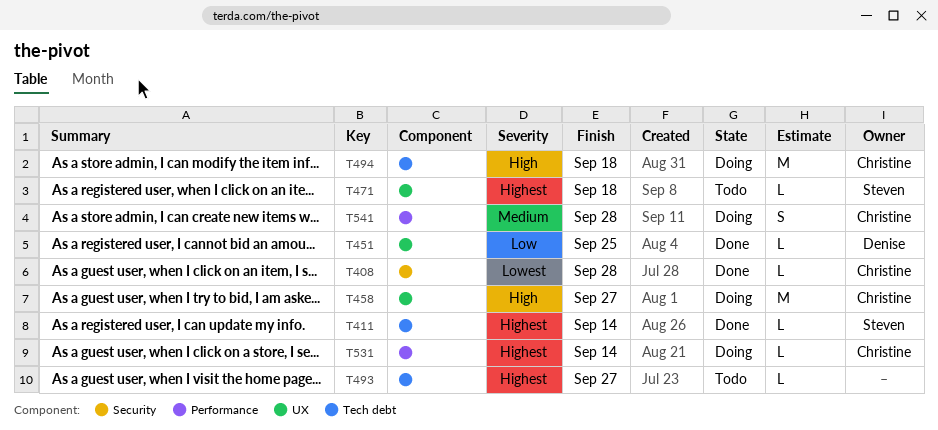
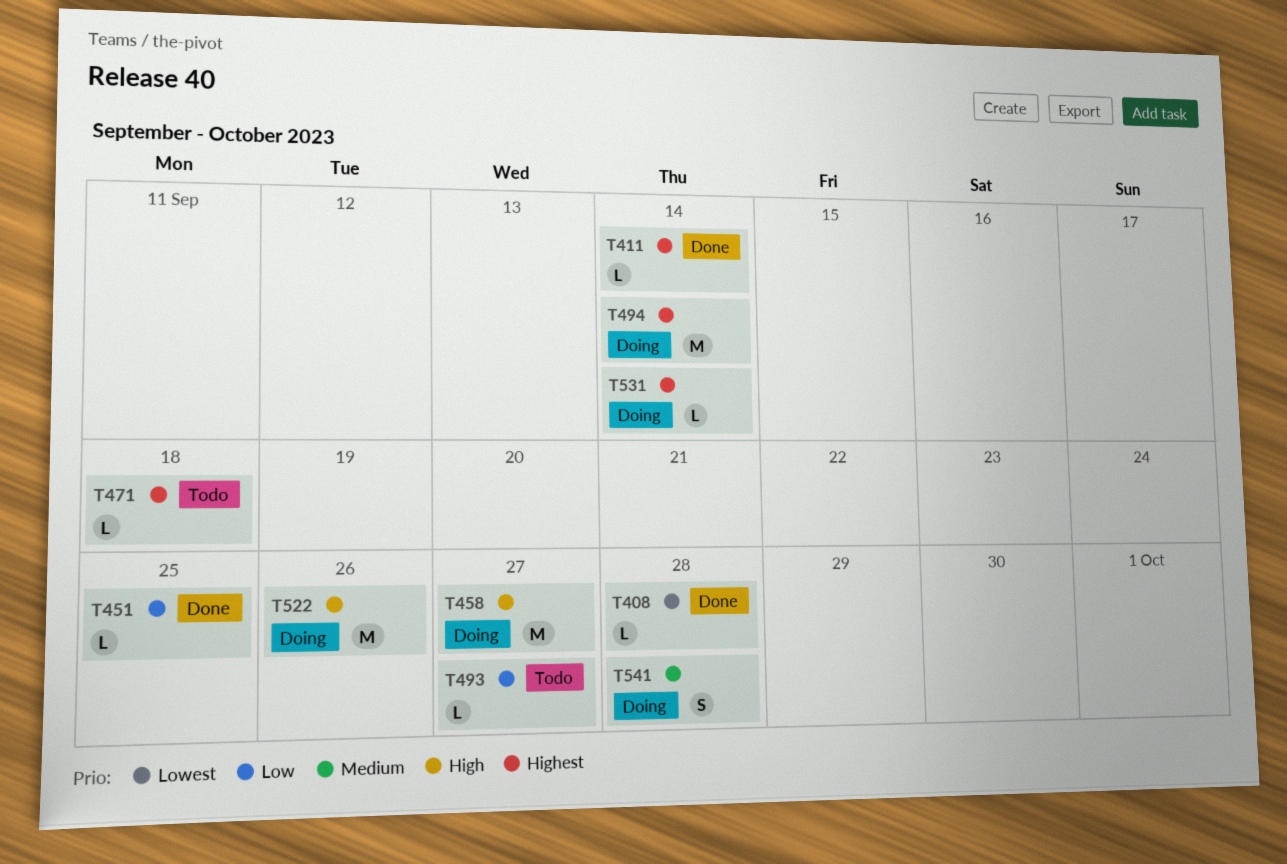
T493, priority: Highest -> Low
T494, priority: High -> Highest
T494, due: Sep 18 -> Sep 14
T522: none -> present

